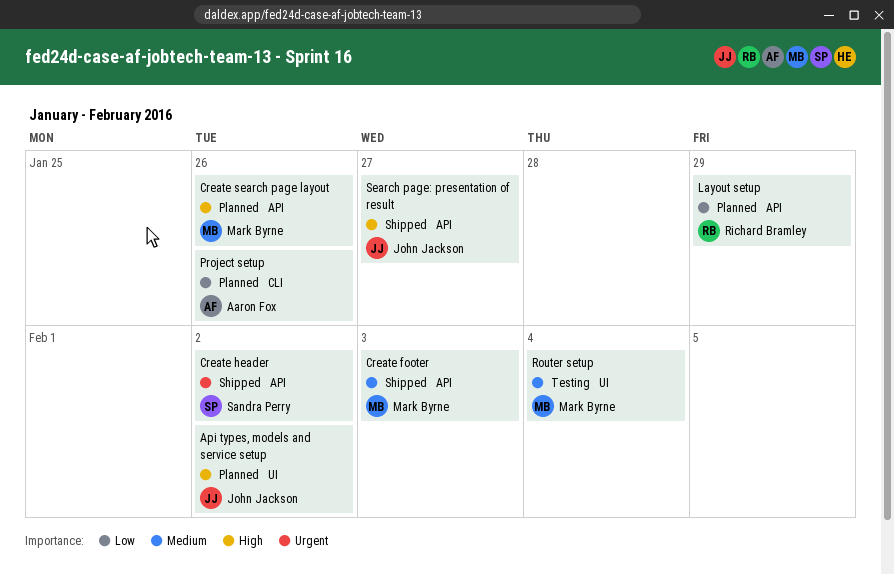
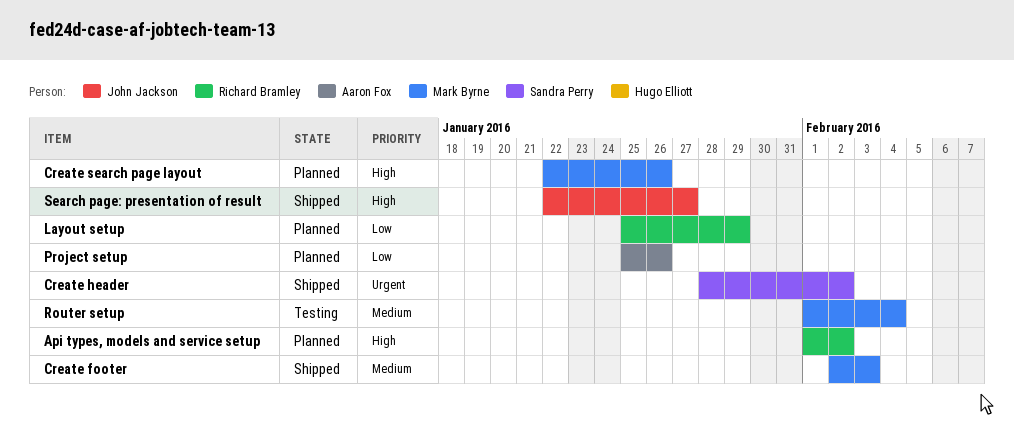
Api types, models and service setup, owner: John Jackson -> Richard Bramley

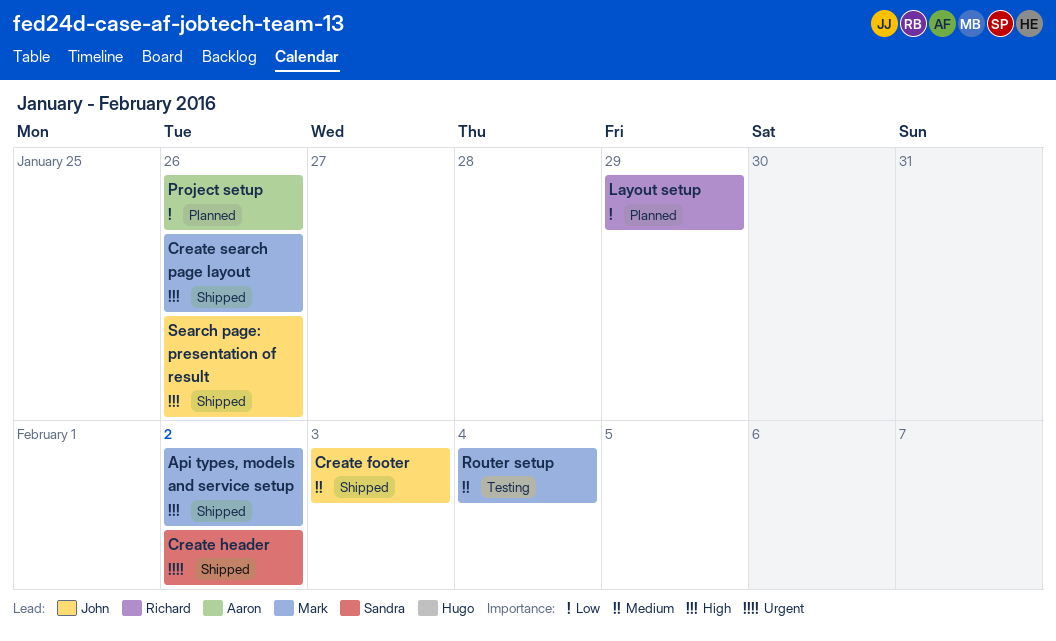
Api types, models and service setup, status: Planned -> Shipped
Api types, models and service setup, owner: Richard Bramley -> Mark Byrne
Create footer, owner: Mark Byrne -> John Jackson
Create search page layout, status: Planned -> Shipped
Search page: presentation of result, due: Jan 27 -> Jan 26

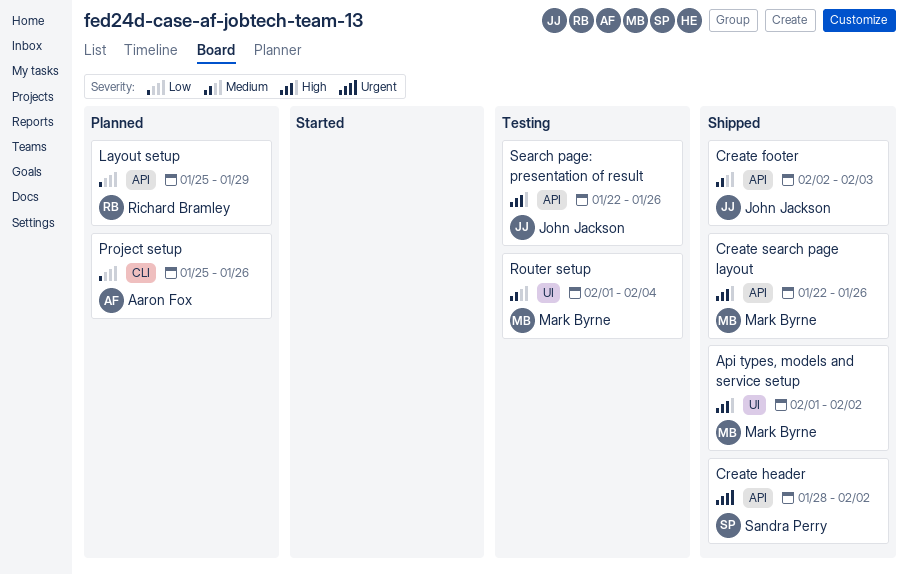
Search page: presentation of result, status: Shipped -> Testing

